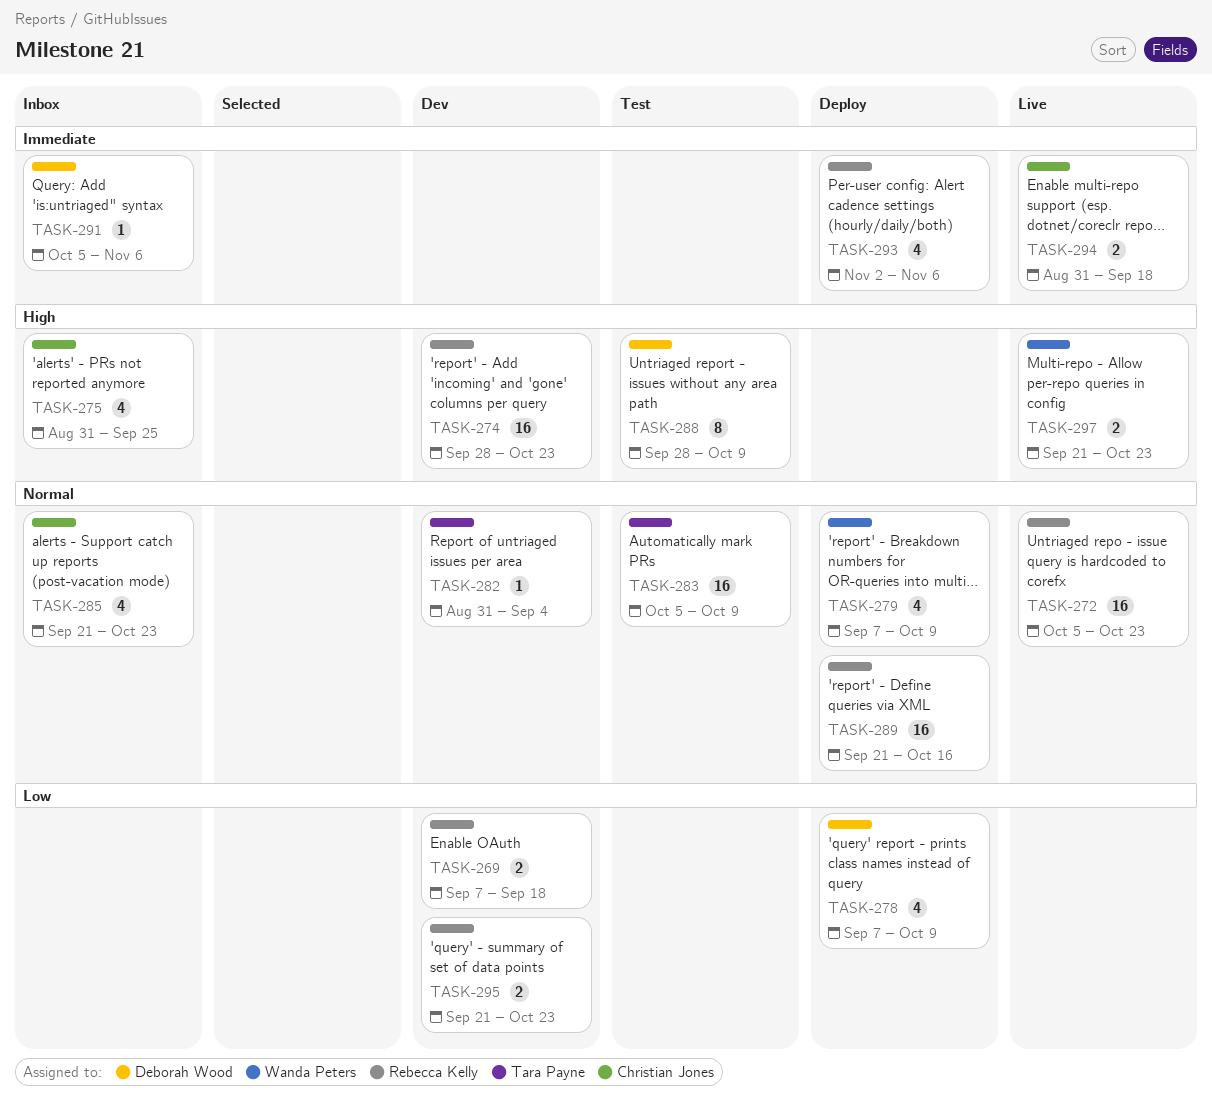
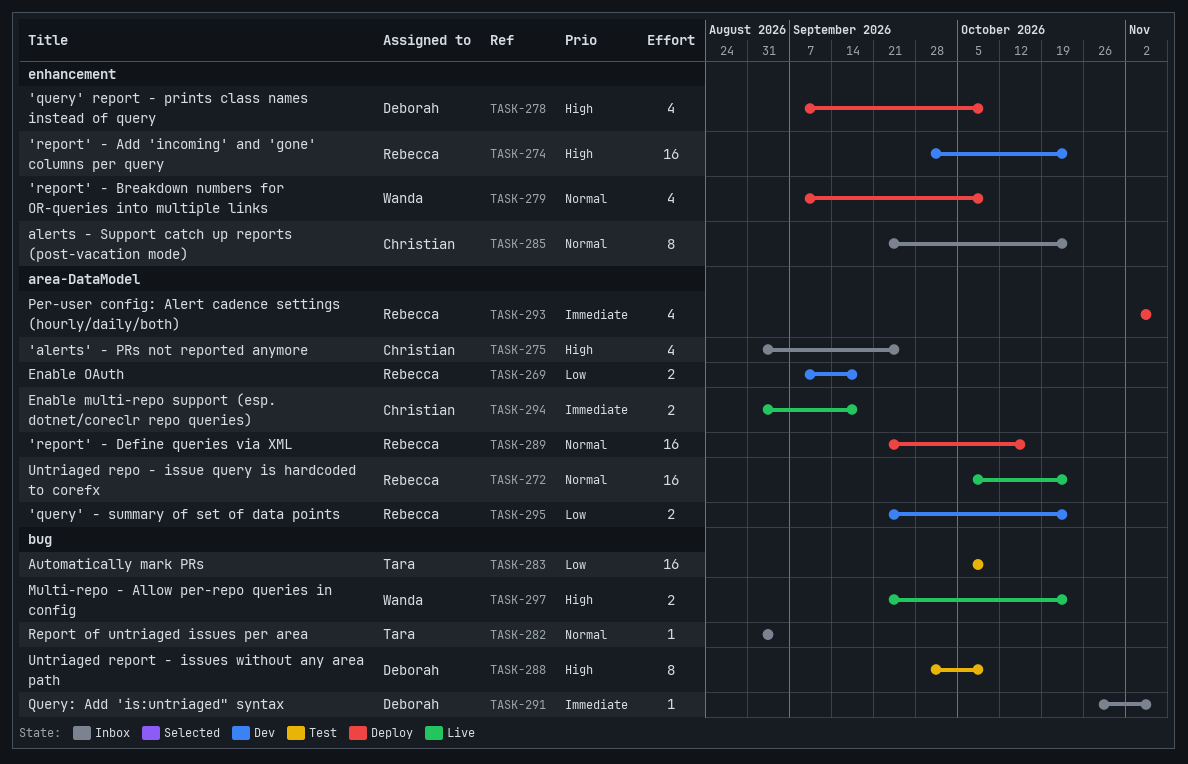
TASK-278, priority: Low -> High
TASK-282, status: Dev -> Inbox
TASK-283, priority: Normal -> Low
TASK-285, estimate: 4 -> 8
TASK-291, start: Oct 5 -> Oct 26

